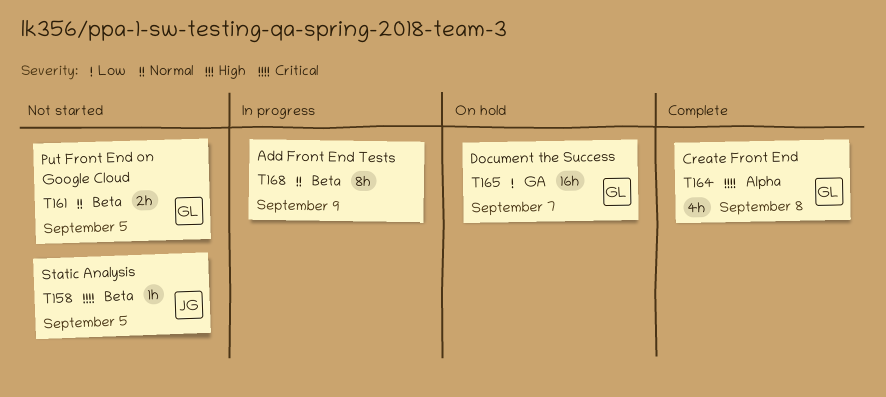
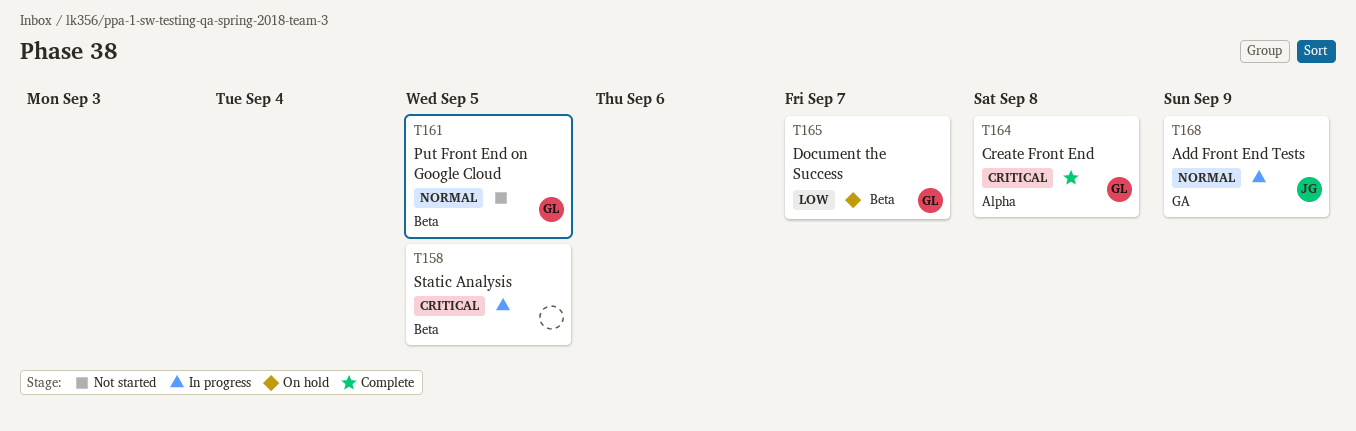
T158, status: Not started -> In progress
T158, owner: JG -> none
T165, label: GA -> Beta
T168, owner: none -> JG
T168, label: Beta -> GA

